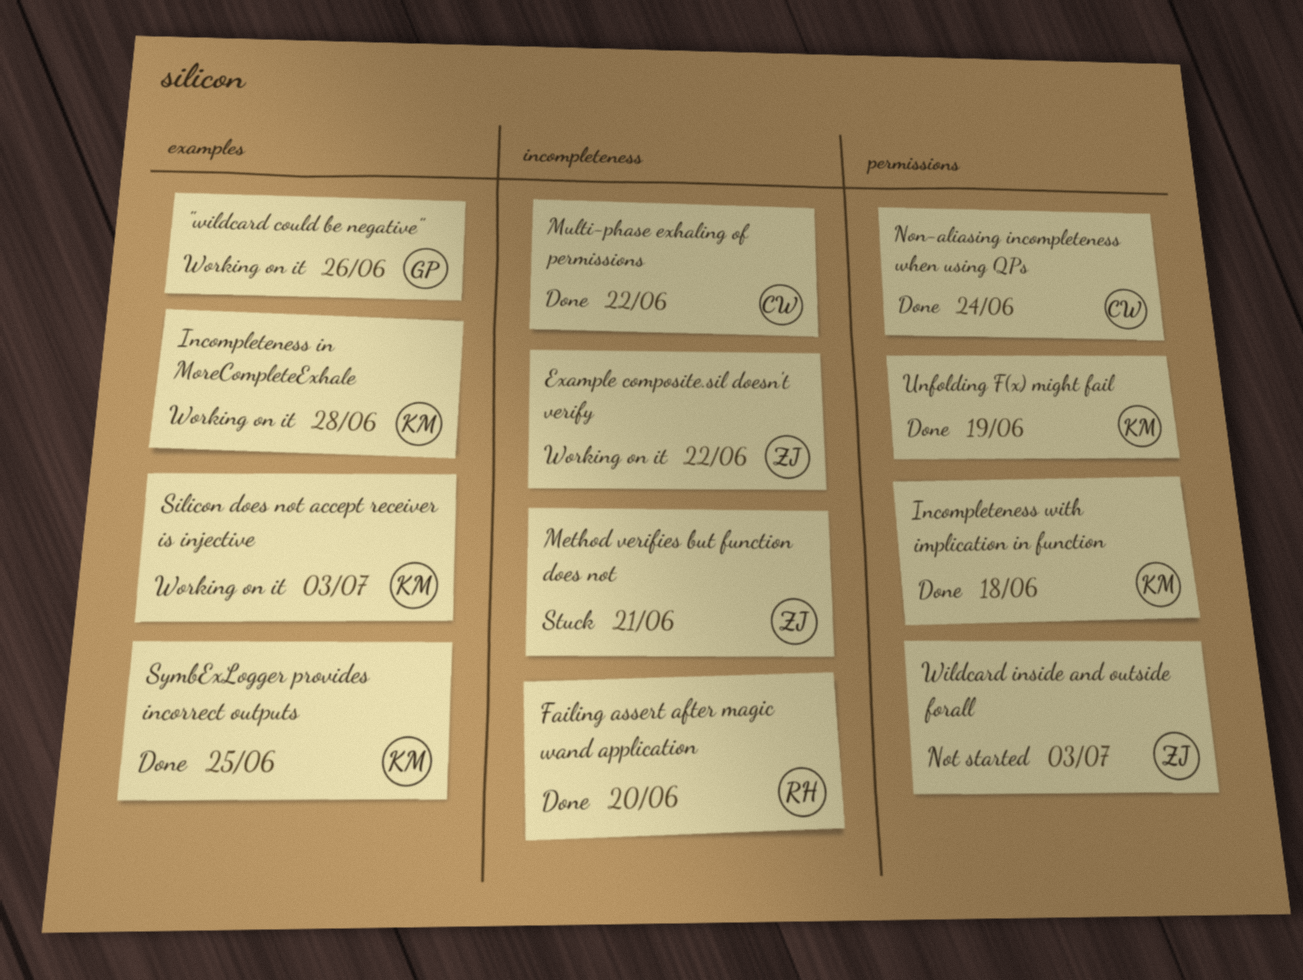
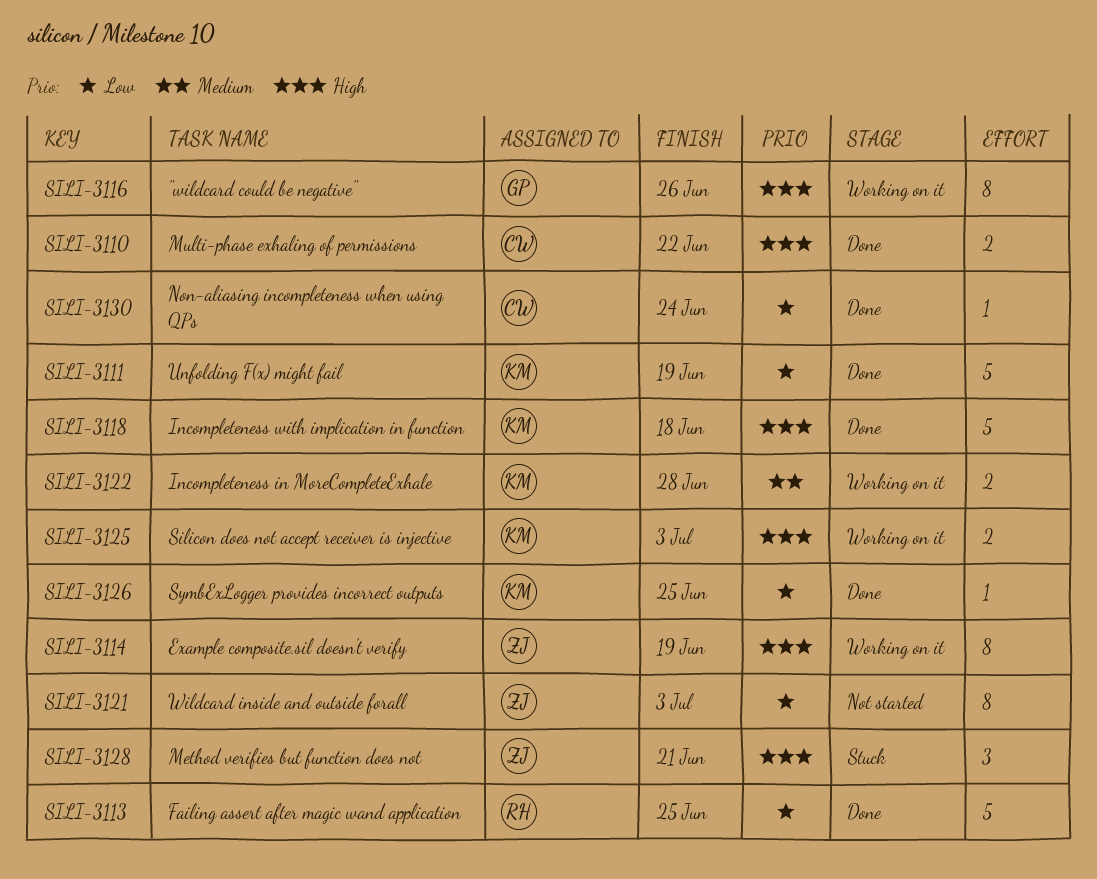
Example composite.sil doesn't verify, due: Jun 22 -> Jun 19
Failing assert after magic wand application, due: Jun 20 -> Jun 25

